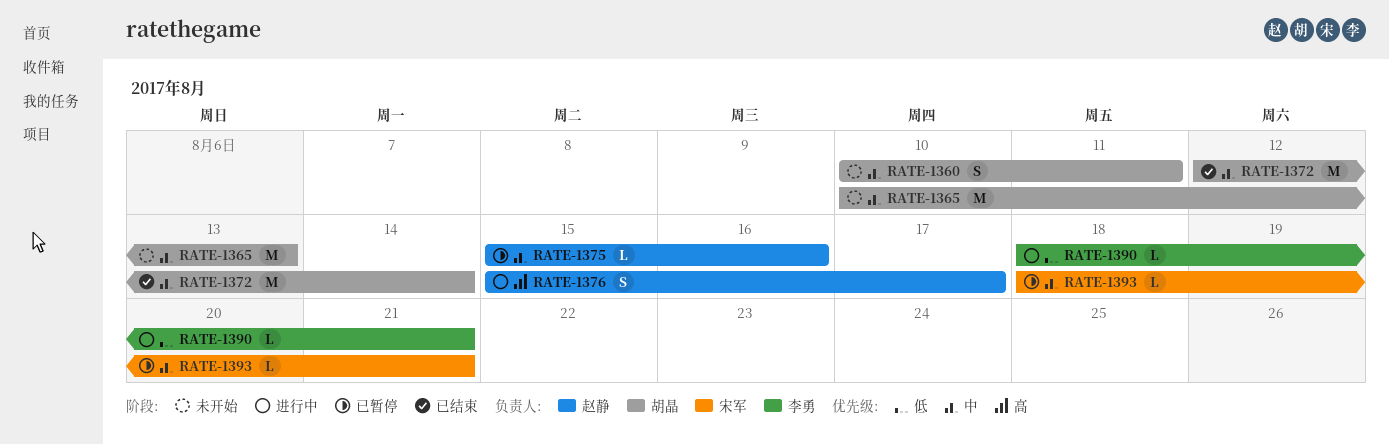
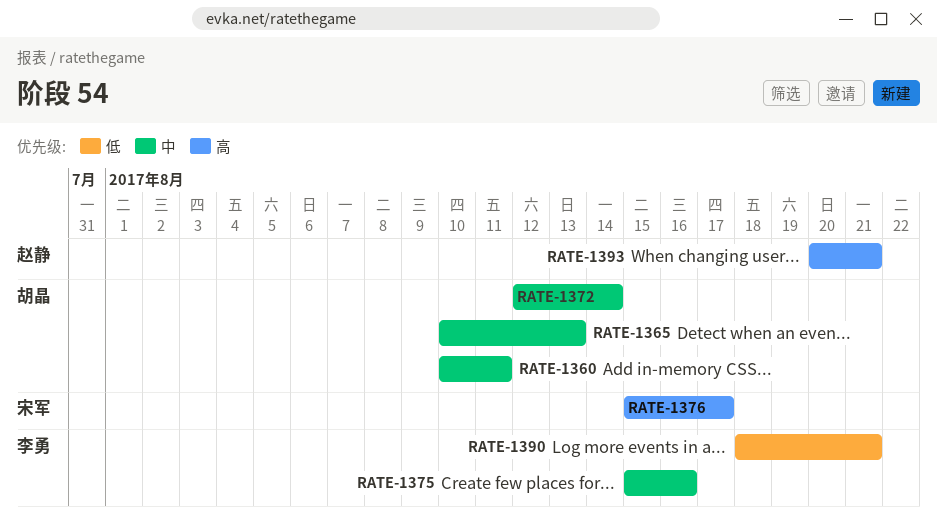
RATE-1375, owner: 赵静 -> 李勇
RATE-1376, owner: 赵静 -> 宋军
RATE-1393, owner: 宋军 -> 赵静
RATE-1393, priority: 中 -> 高
RATE-1393, start: Aug 18 -> Aug 20

